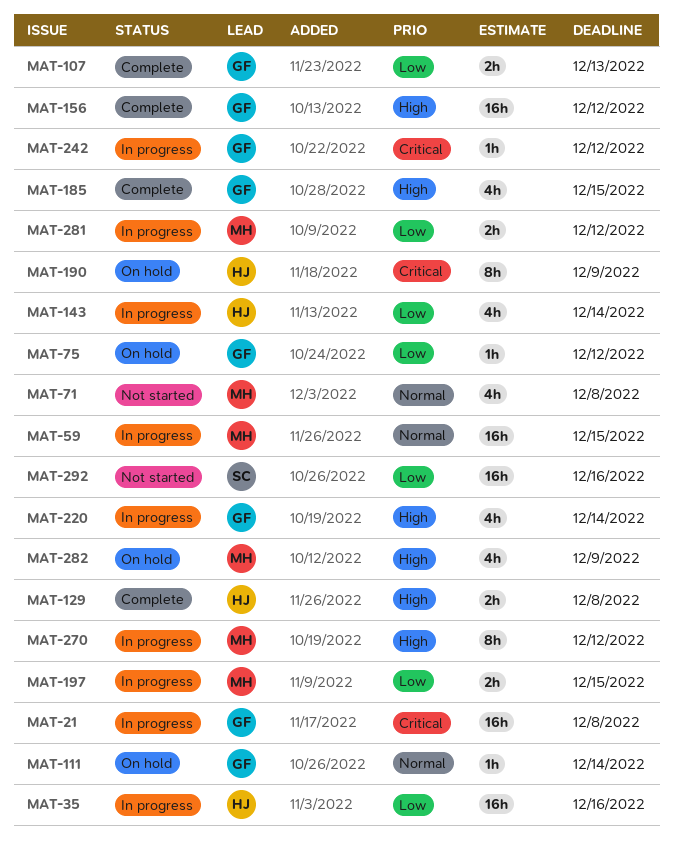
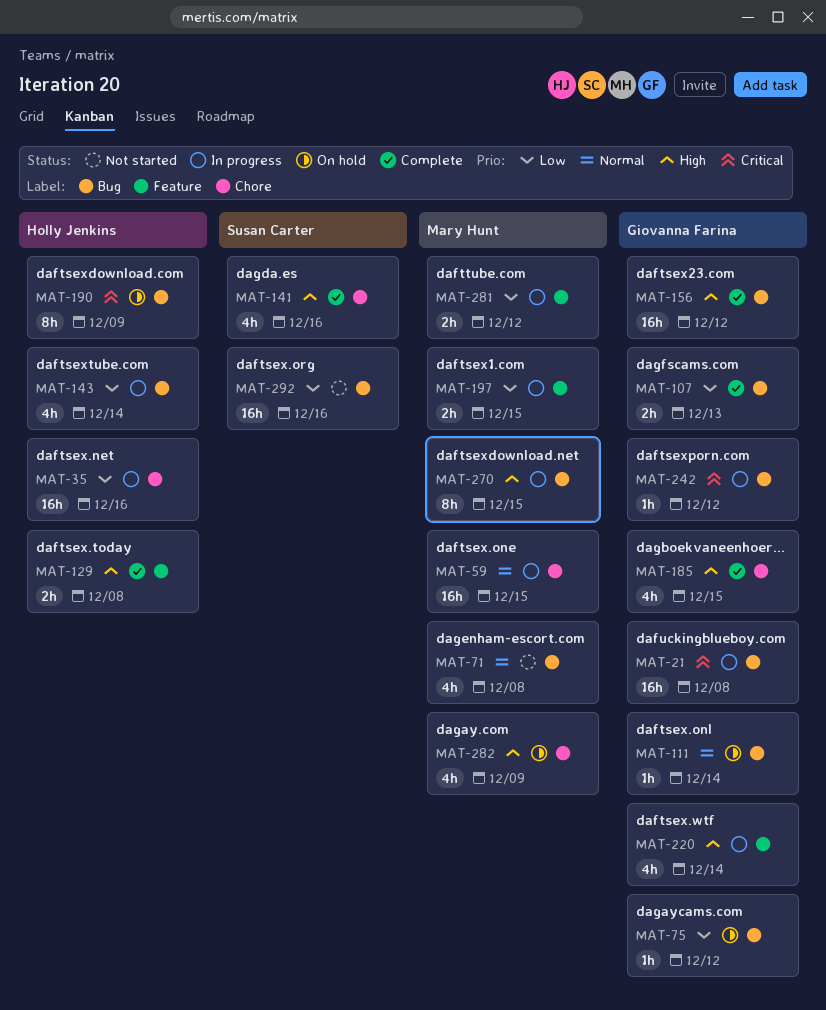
MAT-141: none -> present
MAT-270, due: Dec 12 -> Dec 15

